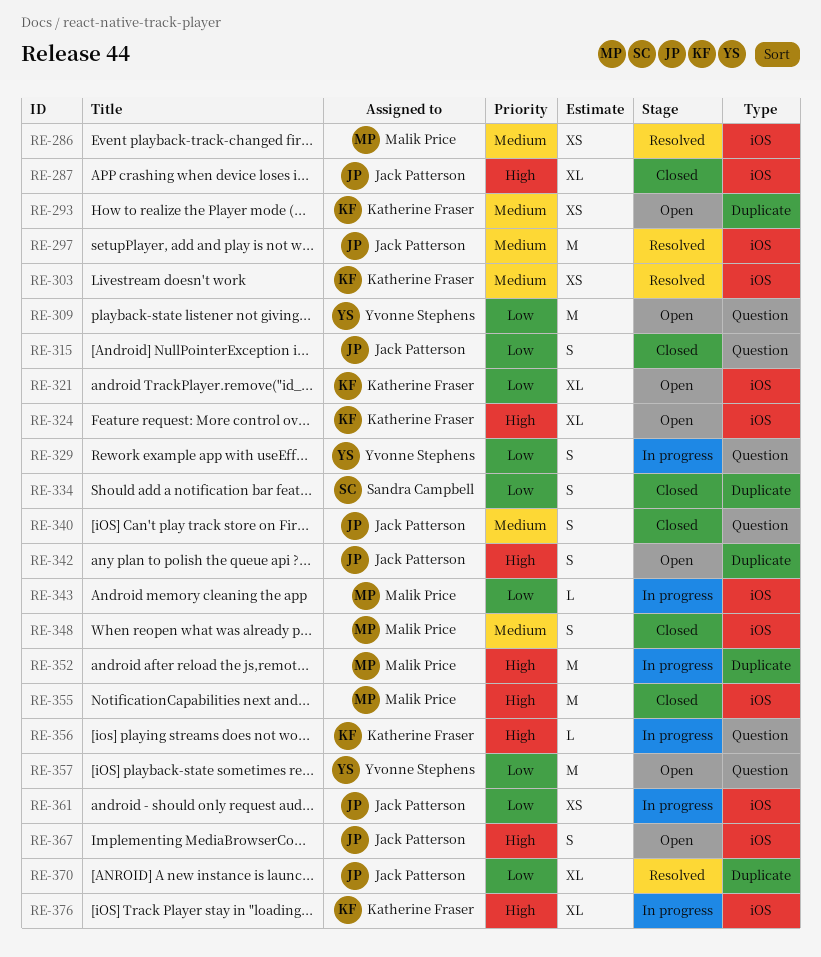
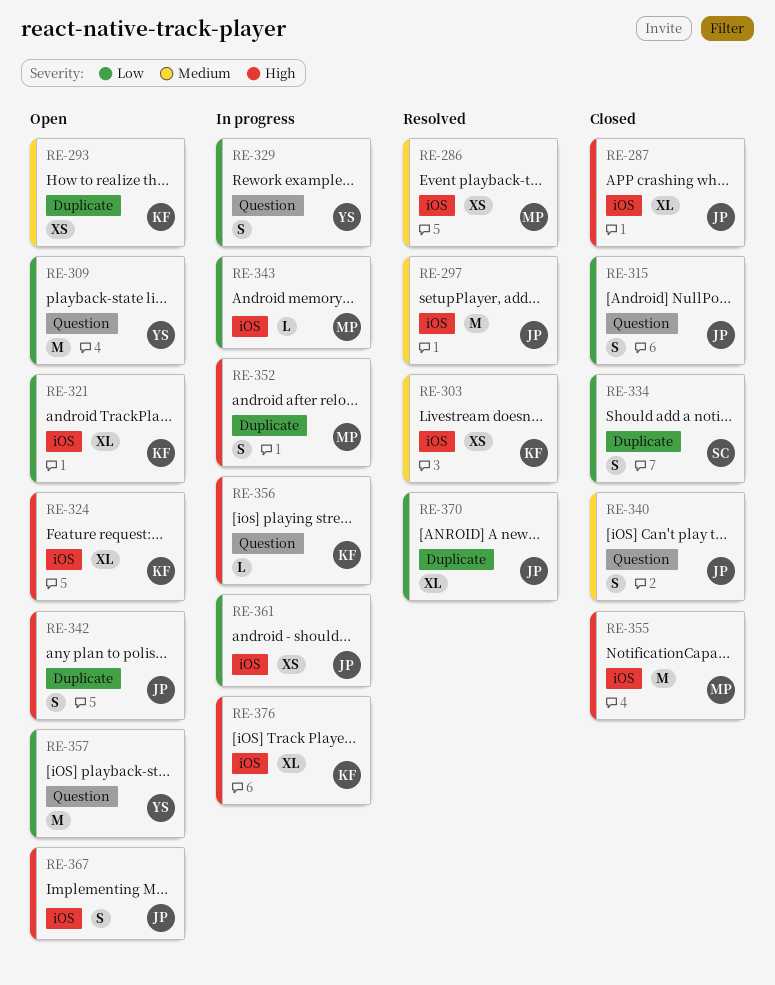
RE-348: present -> none
RE-352, estimate: M -> S

